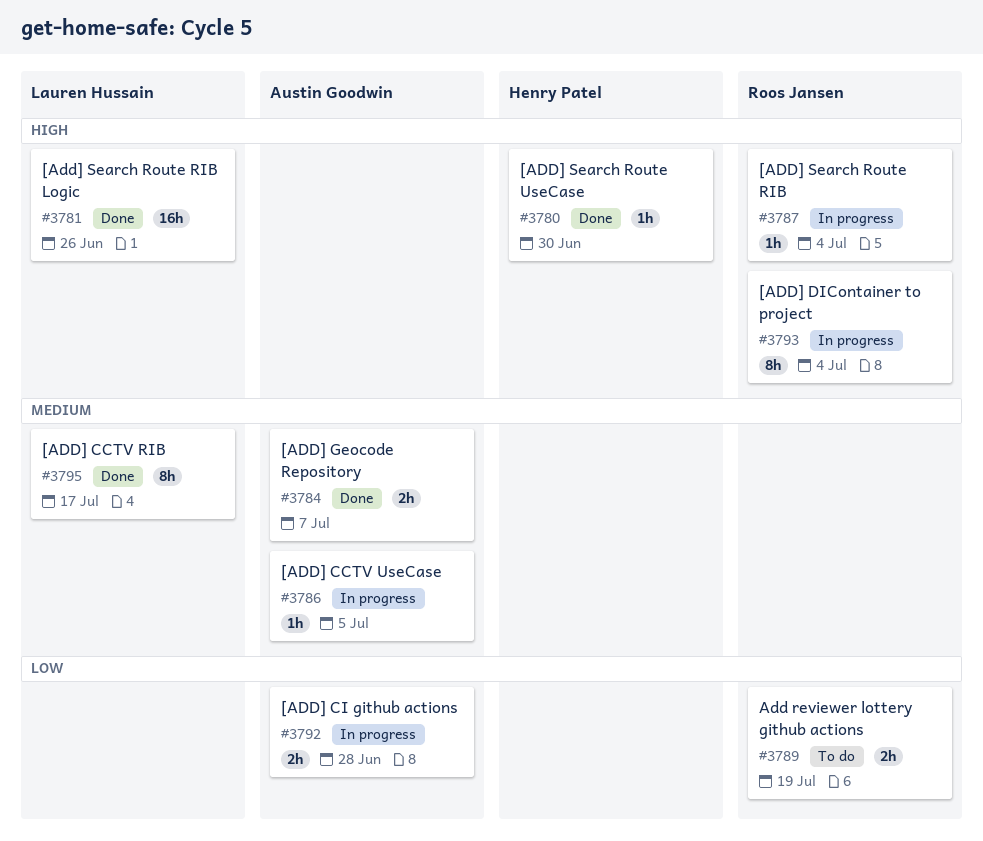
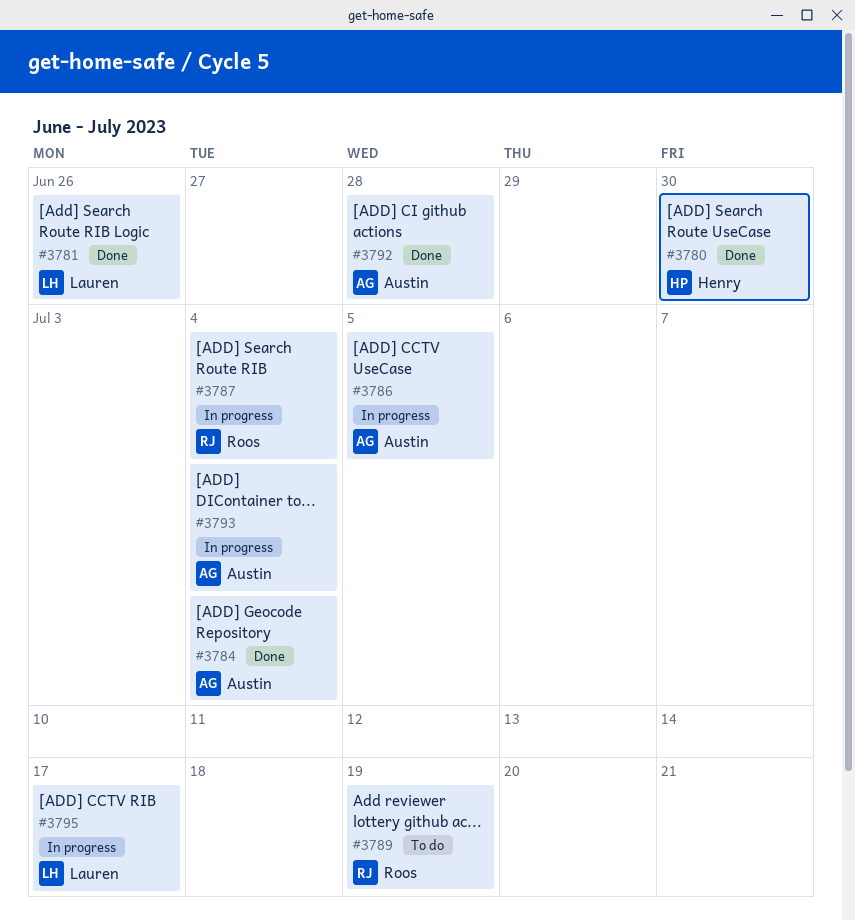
#3784, due: Jul 7 -> Jul 4
#3792, status: In progress -> Done
#3793, owner: Roos Jansen -> Austin Goodwin
#3795, status: Done -> In progress

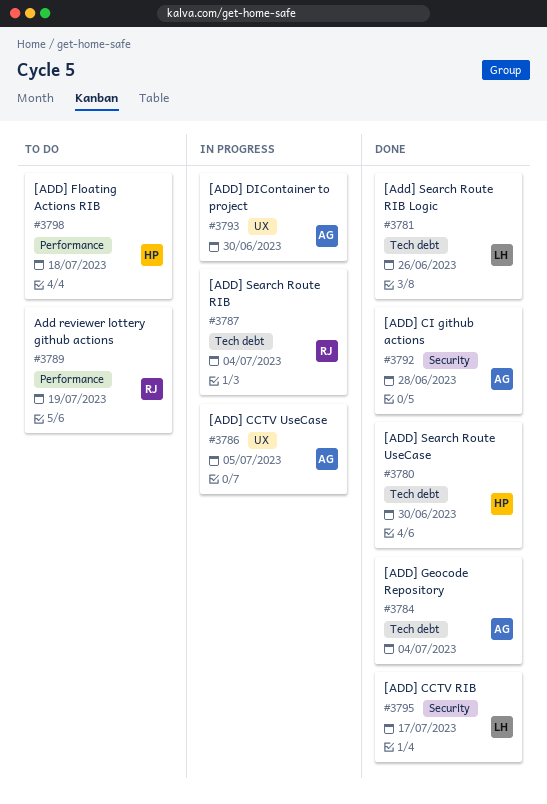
#3793, due: Jul 4 -> Jun 30
#3795, status: In progress -> Done
#3798: none -> present

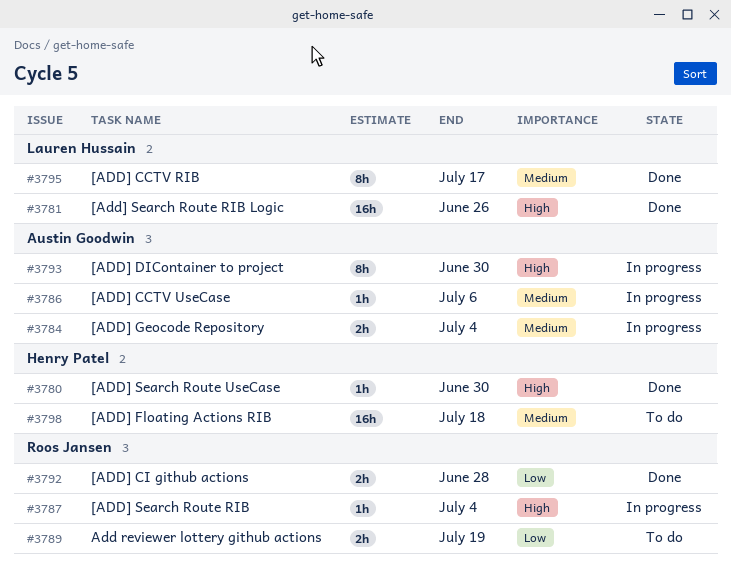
#3784, status: Done -> In progress
#3786, due: Jul 5 -> Jul 6
#3792, owner: Austin Goodwin -> Roos Jansen

